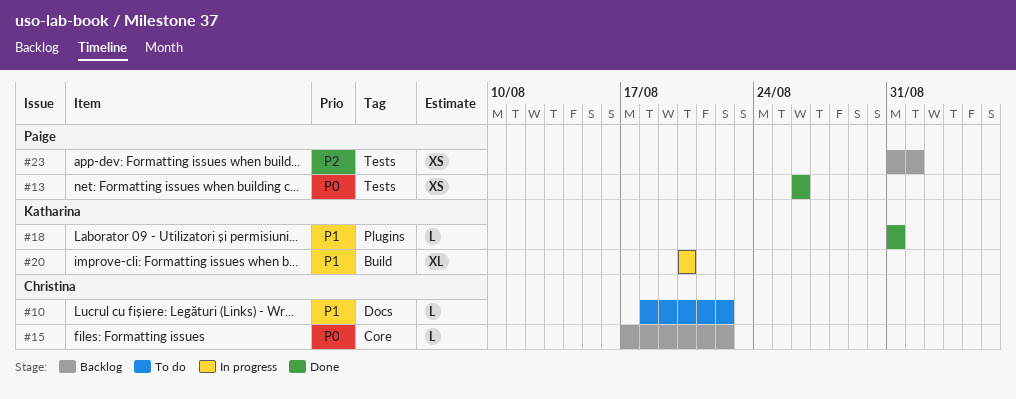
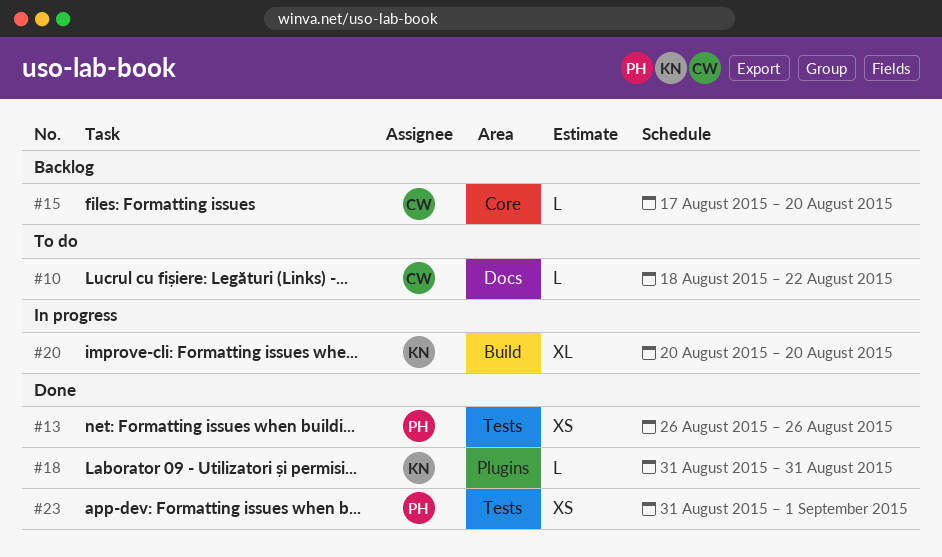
#15, due: Aug 22 -> Aug 20
#23, status: Backlog -> Done

